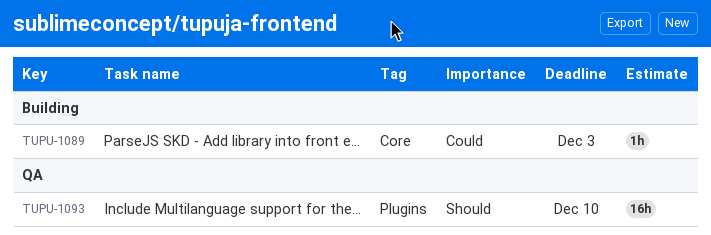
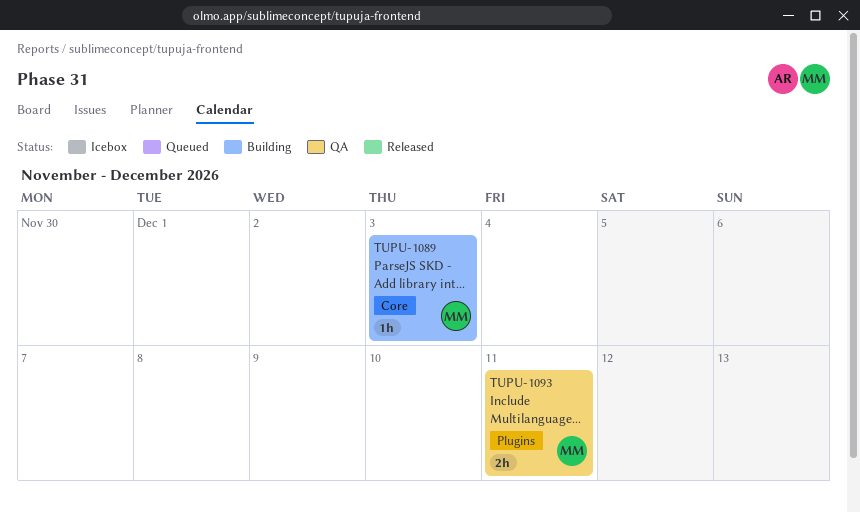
TUPU-1093, estimate: 16h -> 2h
TUPU-1093, due: Dec 10 -> Dec 11

